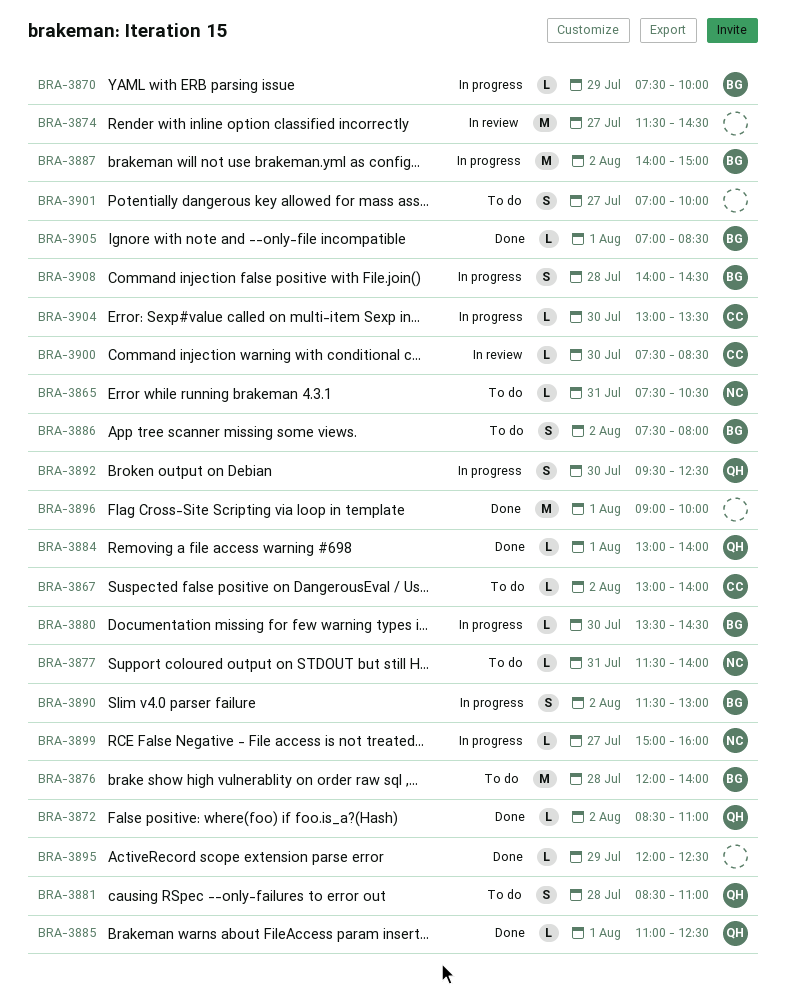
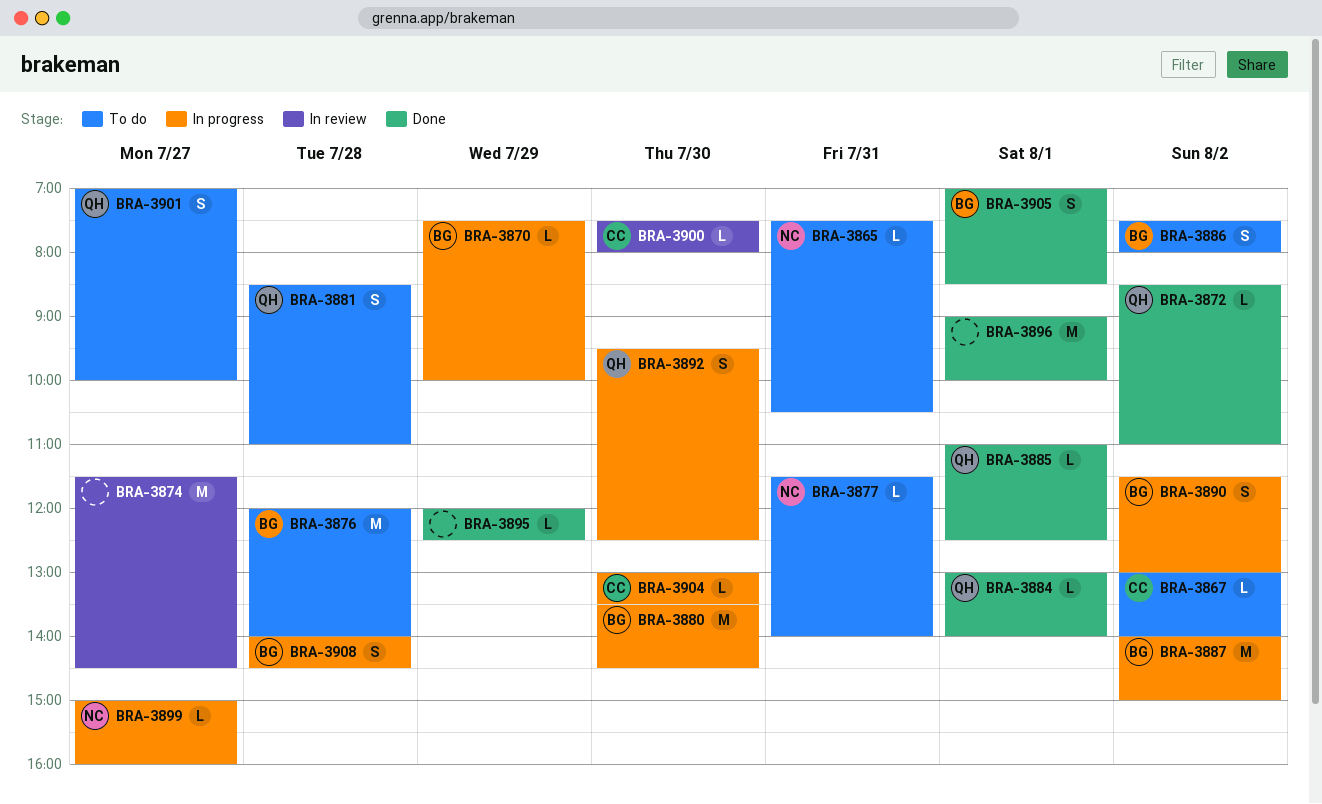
BRA-3880, estimate: L -> M
BRA-3900, ends: 08:30 -> 08:00
BRA-3901, owner: none -> QH
BRA-3905, estimate: L -> S

